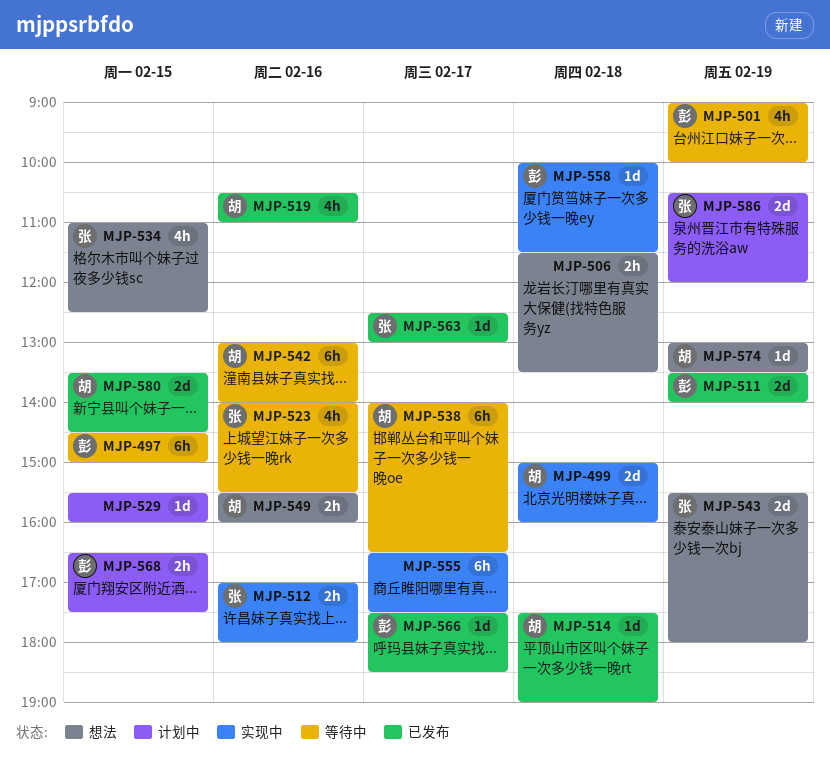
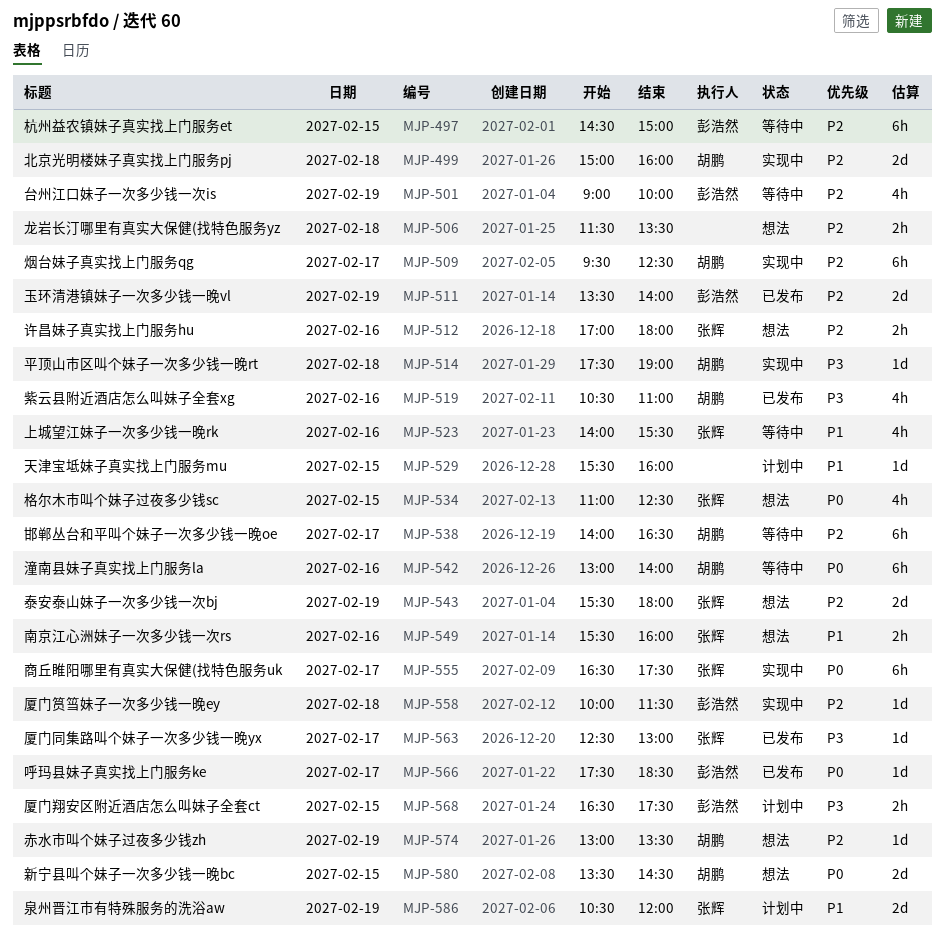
MJP-509: none -> present
MJP-512, status: 实现中 -> 想法
MJP-514, status: 已发布 -> 实现中
MJP-549, owner: 胡鹏 -> 张辉
MJP-555, owner: none -> 张辉
MJP-580, status: 已发布 -> 想法

